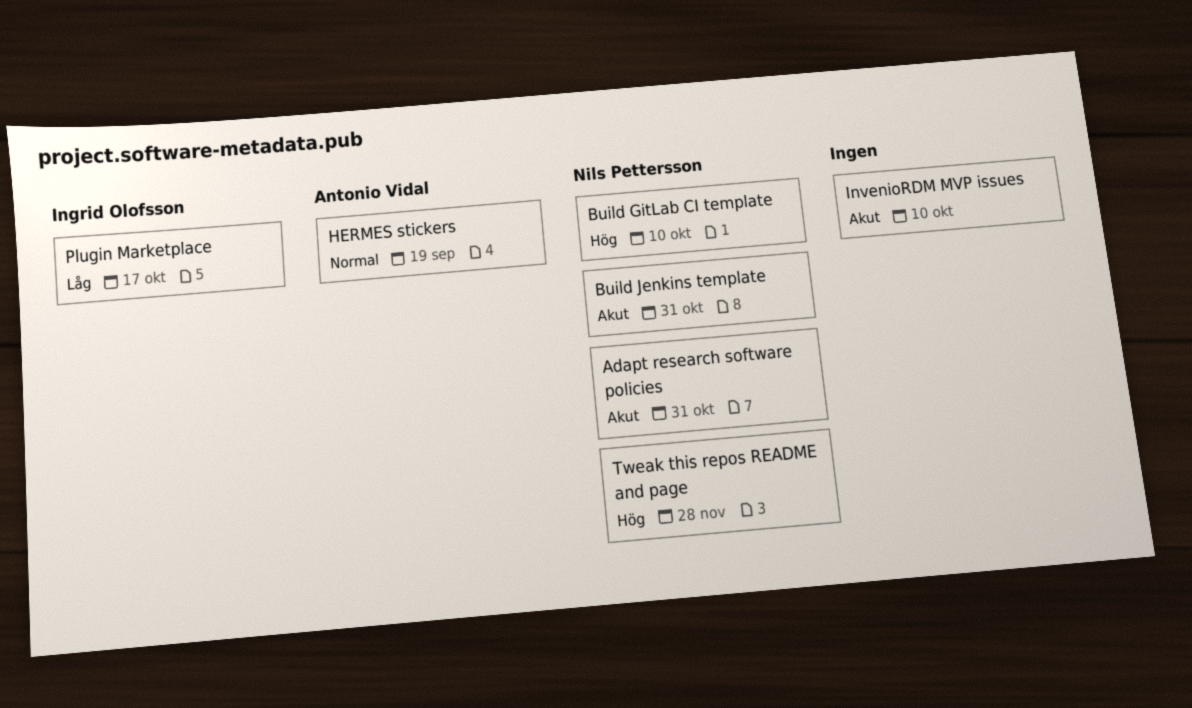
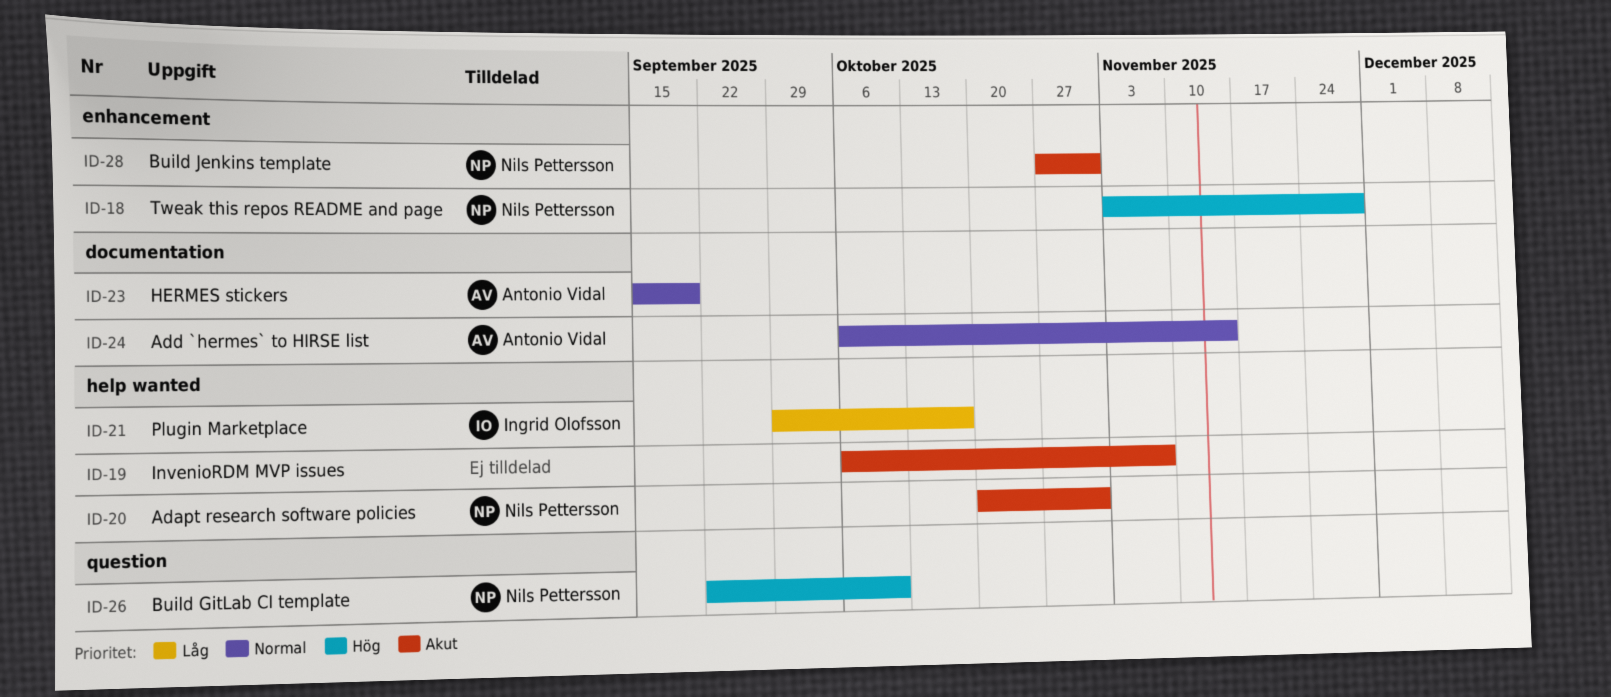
Add `hermes` to HIRSE list: none -> present
InvenioRDM MVP issues, due: Oct 10 -> Nov 7

